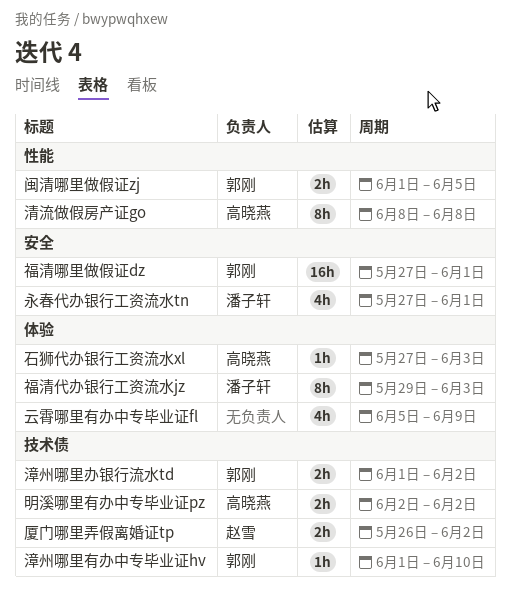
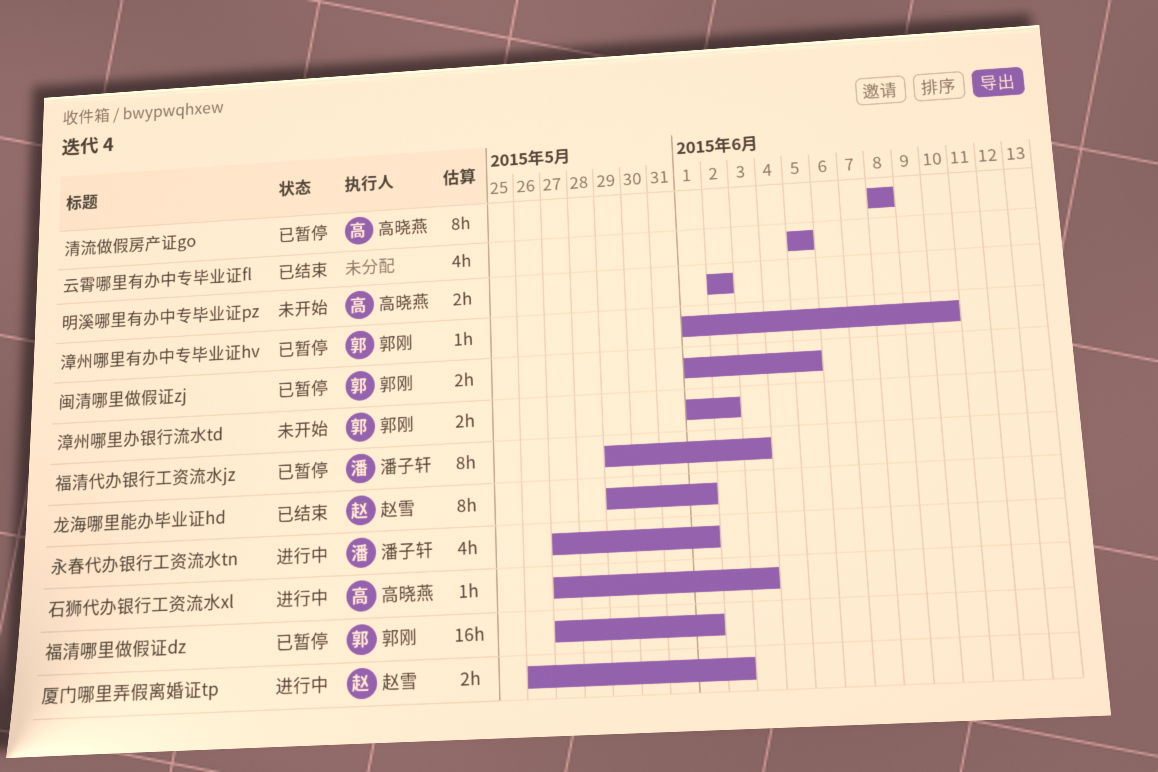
云霄哪里有办中专毕业证fl, due: Jun 9 -> Jun 5
龙海哪里能办毕业证hd: none -> present

